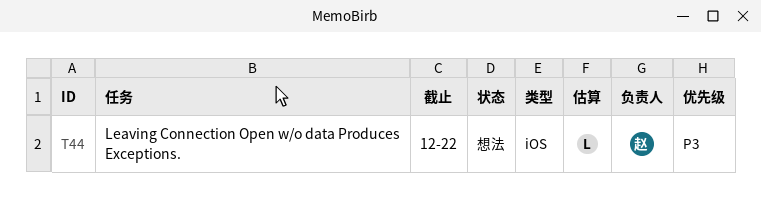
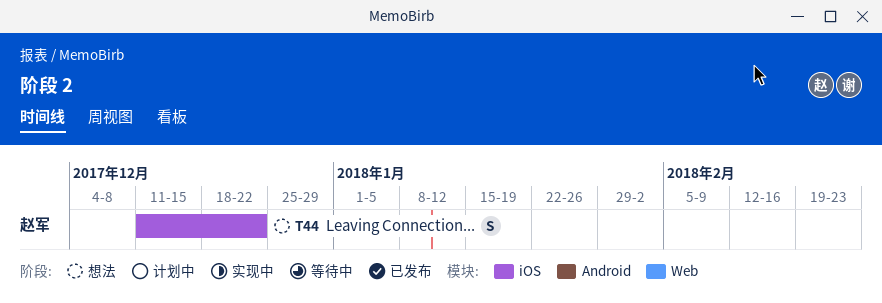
T44, estimate: L -> S

